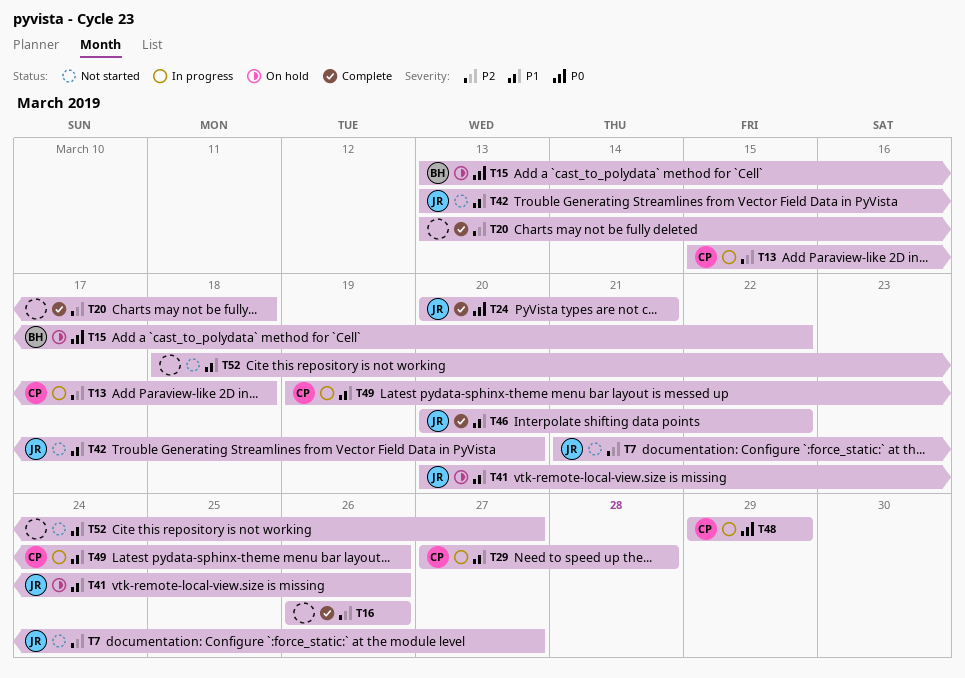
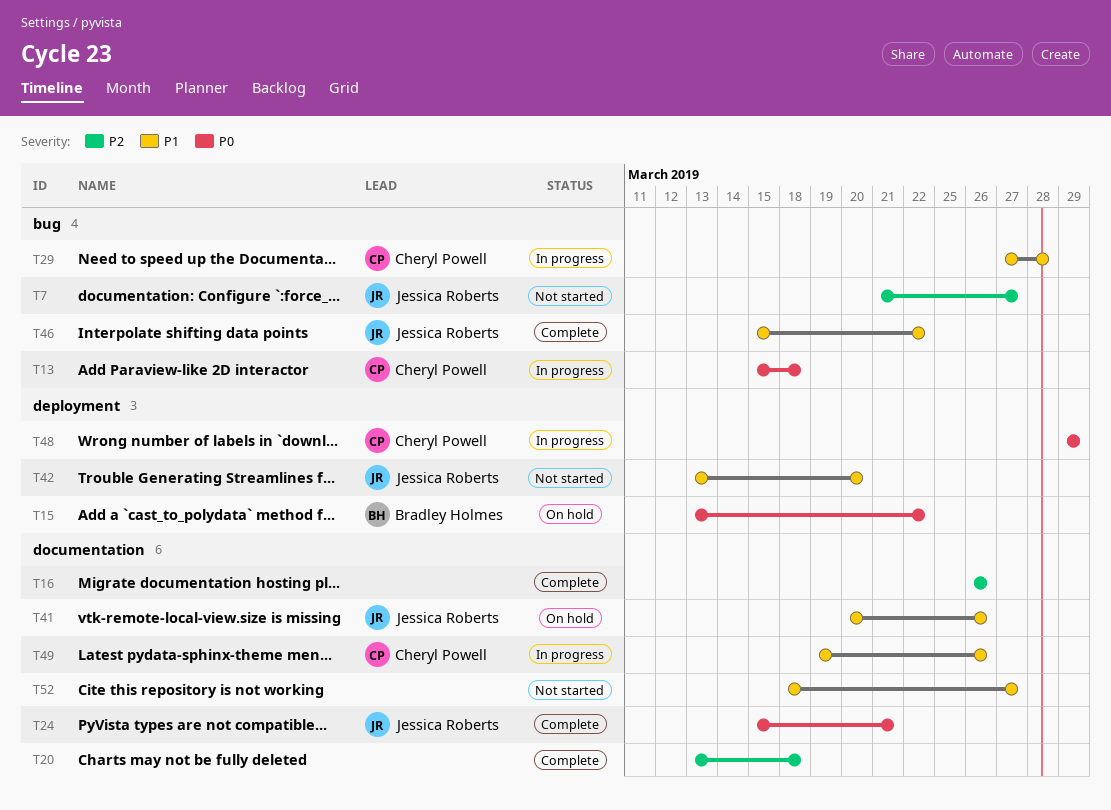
T13, priority: P2 -> P0
T24, start: Mar 20 -> Mar 15
T46, start: Mar 20 -> Mar 15

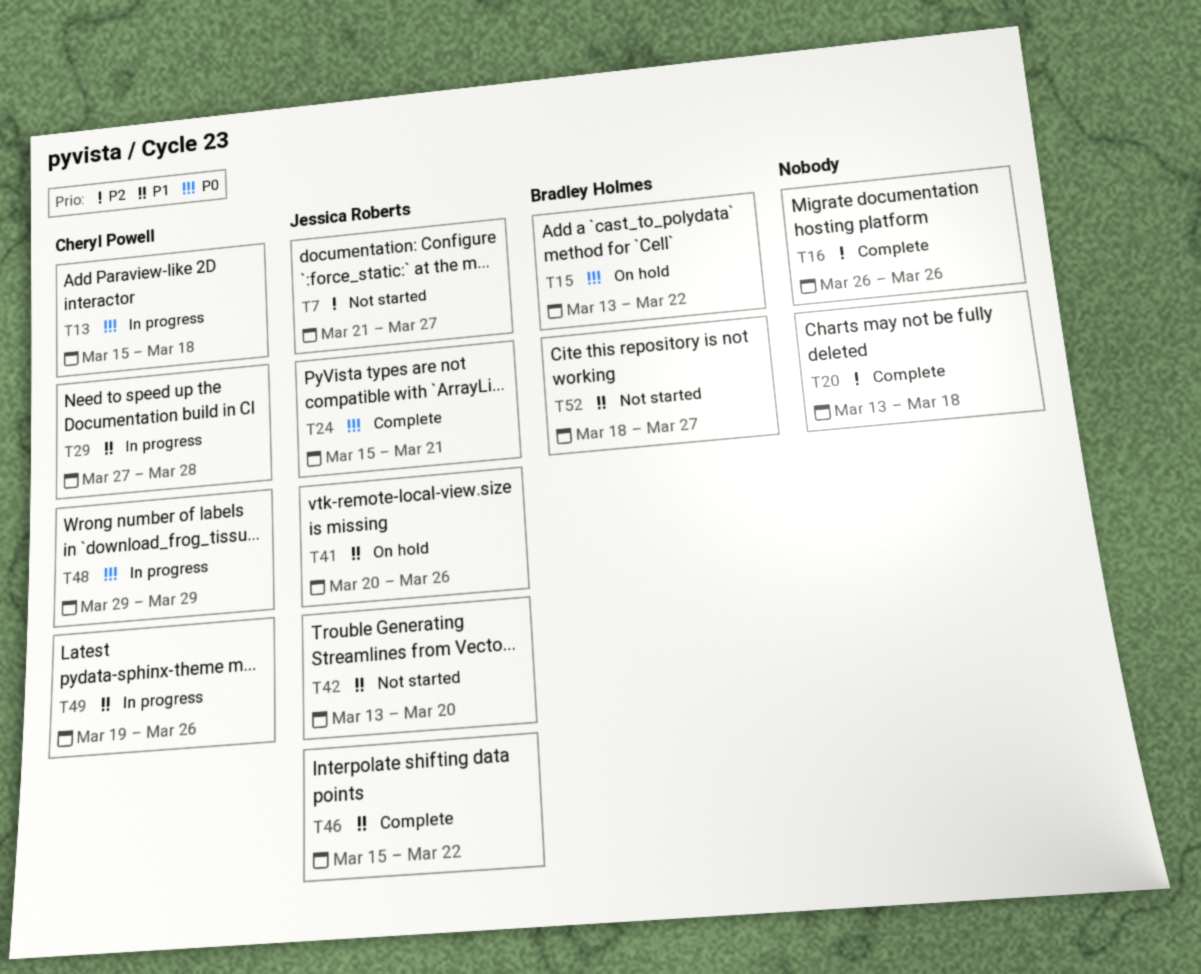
T52, owner: none -> Bradley Holmes

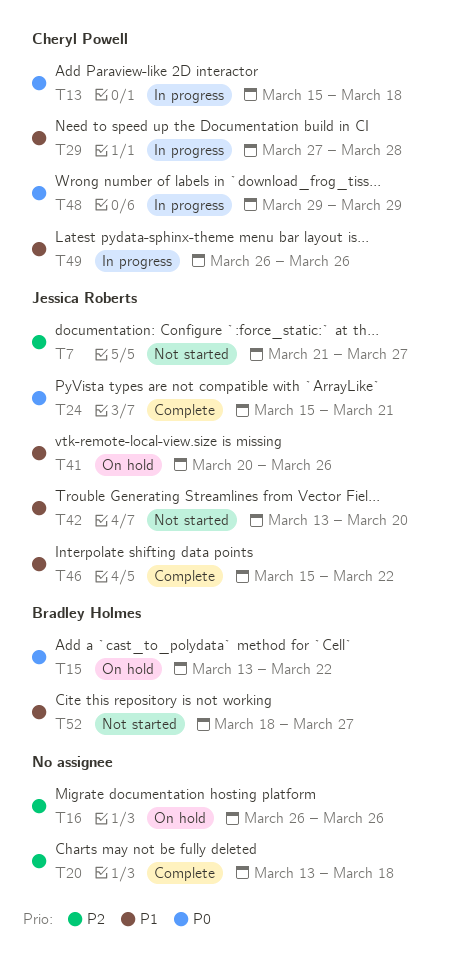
T16, status: Complete -> On hold
T49, start: Mar 19 -> Mar 26

